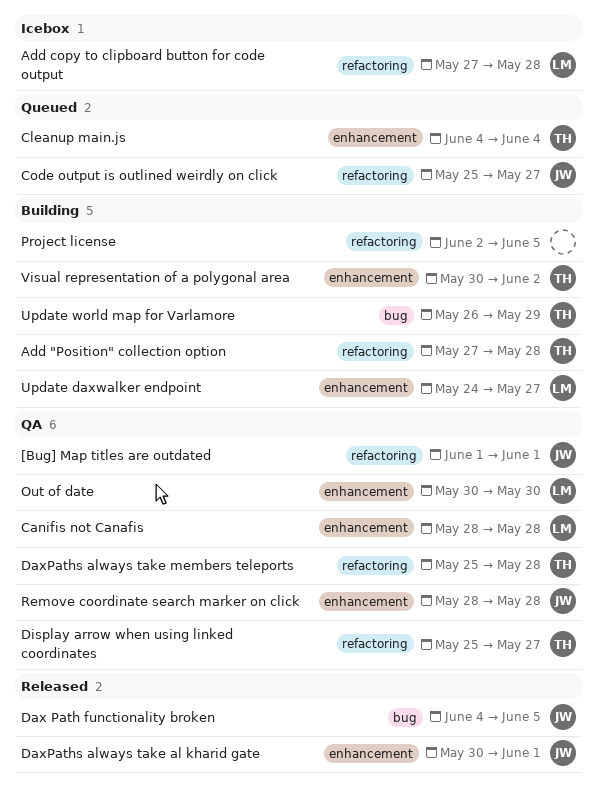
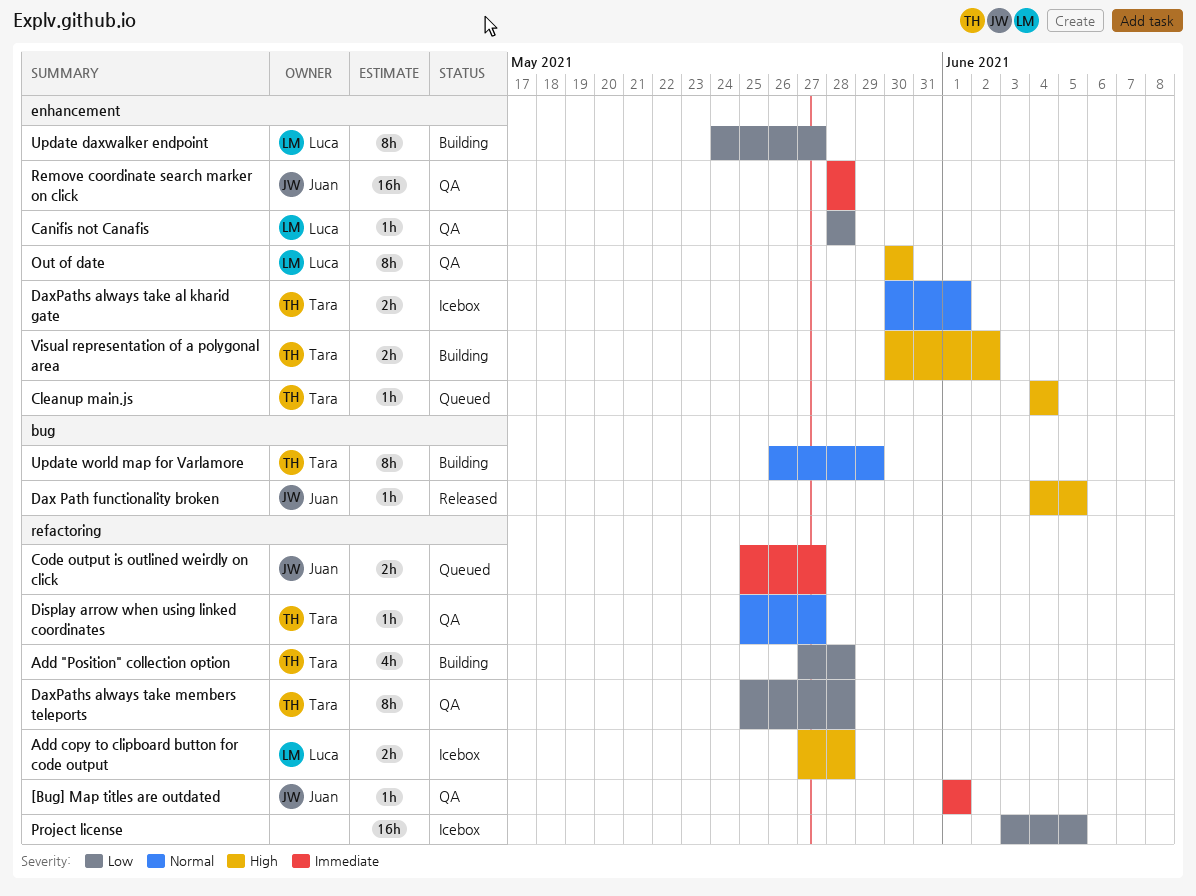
DaxPaths always take al kharid gate, status: Released -> Icebox
DaxPaths always take al kharid gate, owner: Juan -> Tara
Project license, status: Building -> Icebox
Project license, start: Jun 2 -> Jun 3

